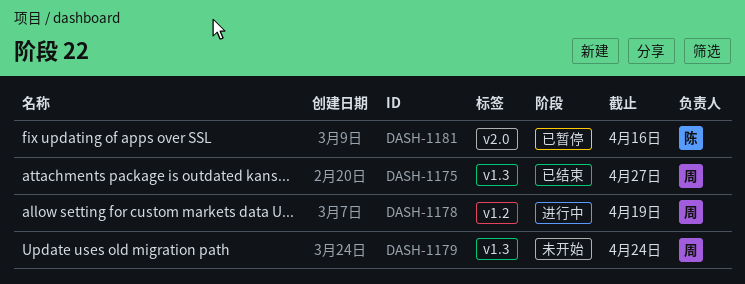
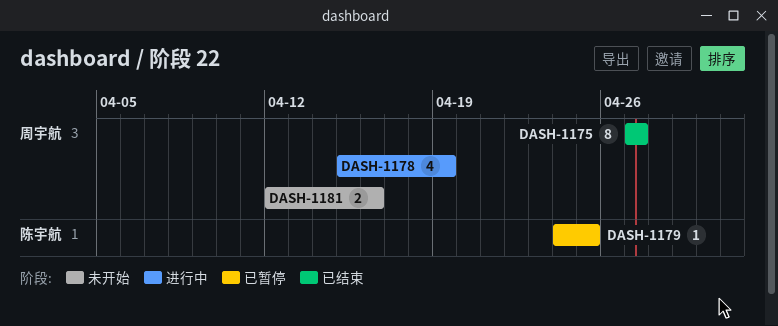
DASH-1179, status: 未开始 -> 已暂停
DASH-1179, owner: 周宇航 -> 陈宇航
DASH-1179, due: Apr 24 -> Apr 25
DASH-1181, status: 已暂停 -> 未开始
DASH-1181, owner: 陈宇航 -> 周宇航

